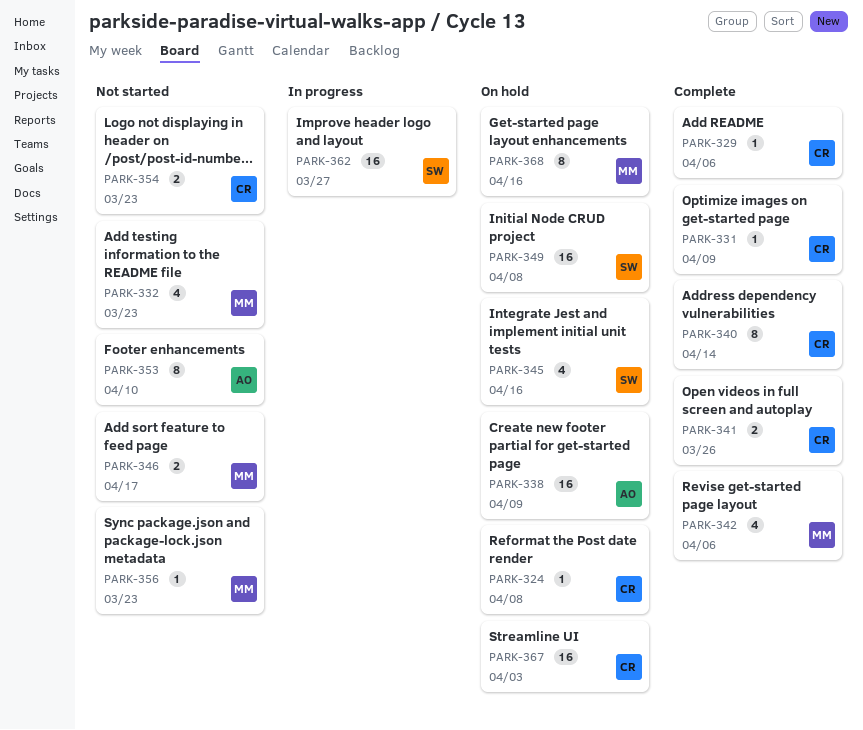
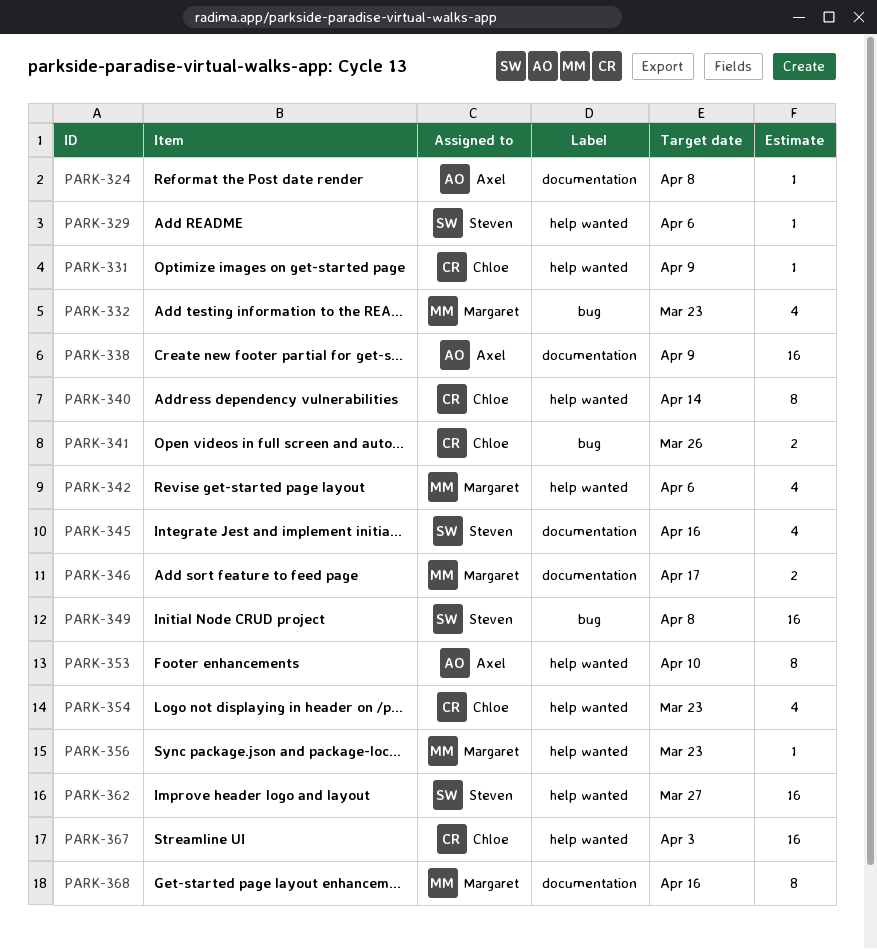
PARK-324, owner: Chloe -> Axel
PARK-329, owner: Chloe -> Steven
PARK-354, estimate: 2 -> 4

